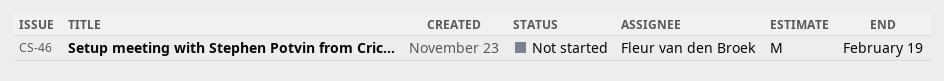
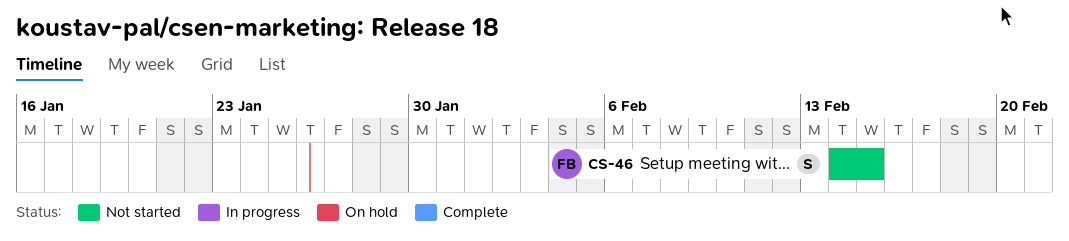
CS-46, estimate: M -> S
CS-46, due: Feb 19 -> Feb 15

